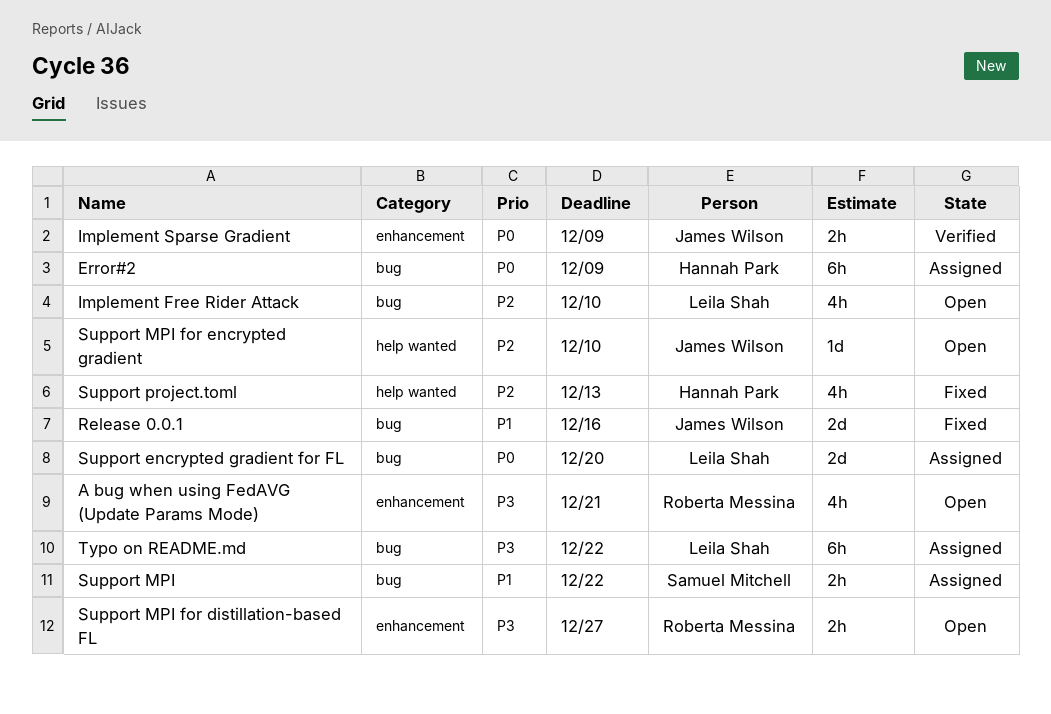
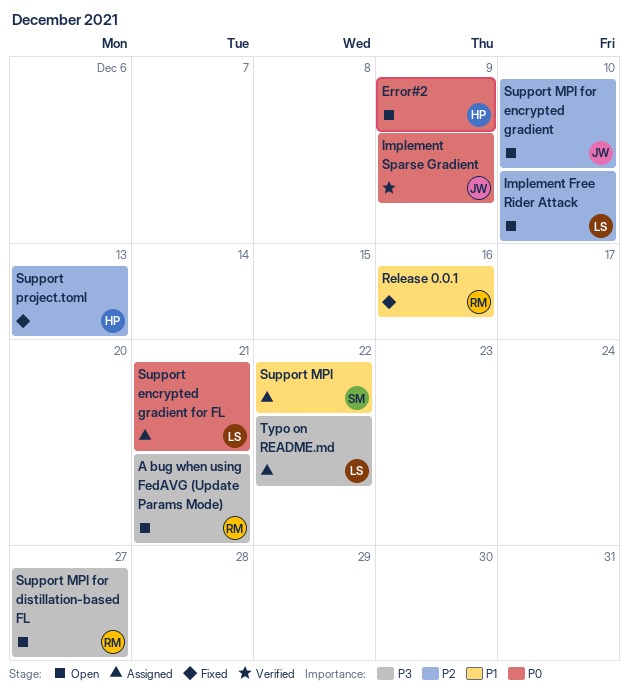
Error#2, status: Assigned -> Open
Release 0.0.1, owner: James Wilson -> Roberta Messina
Support encrypted gradient for FL, due: Dec 20 -> Dec 21

